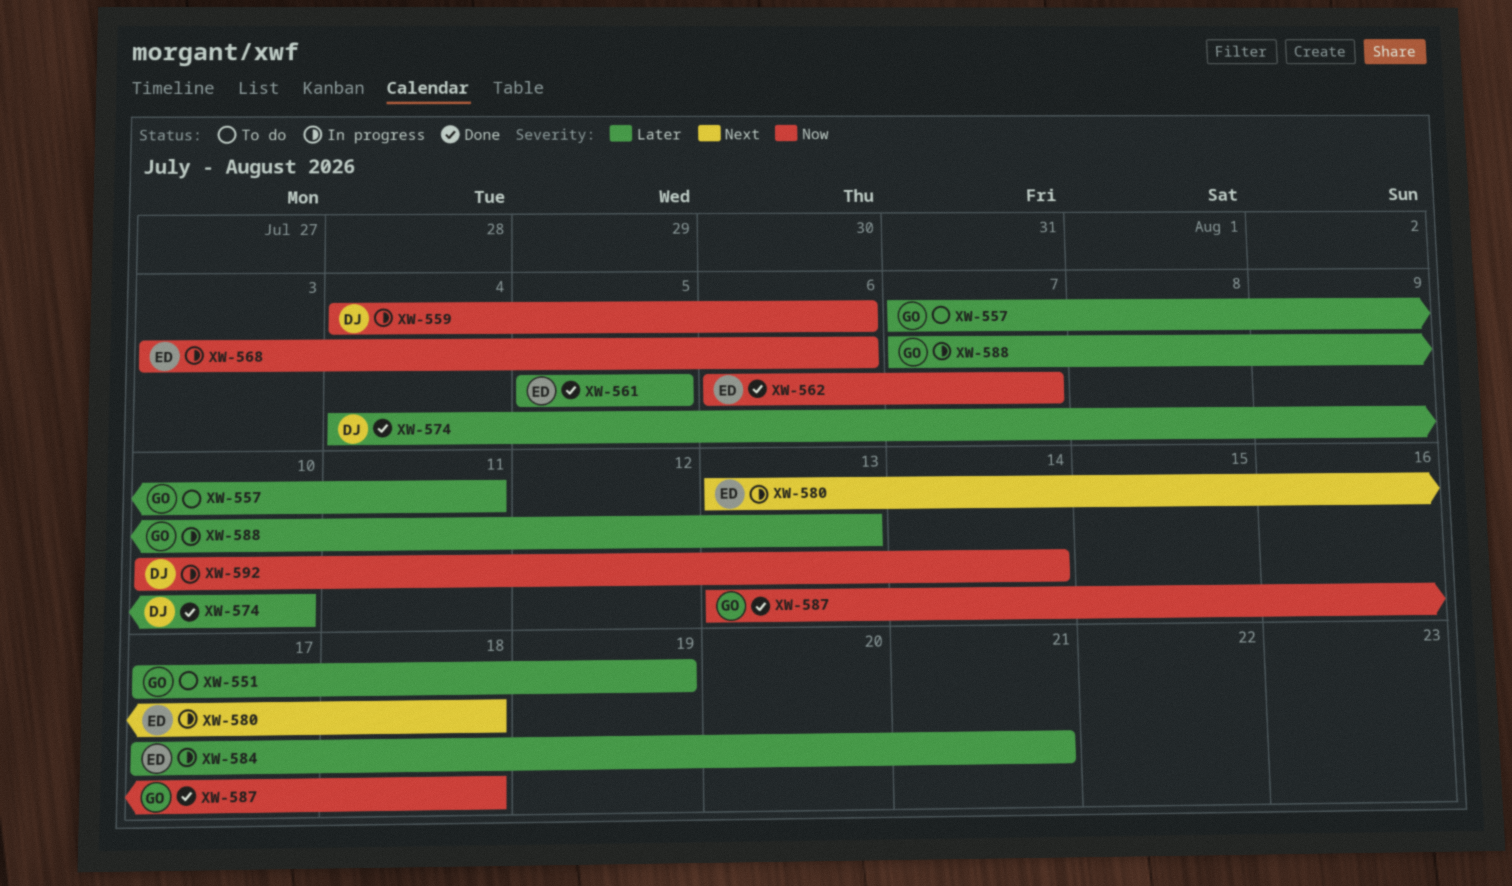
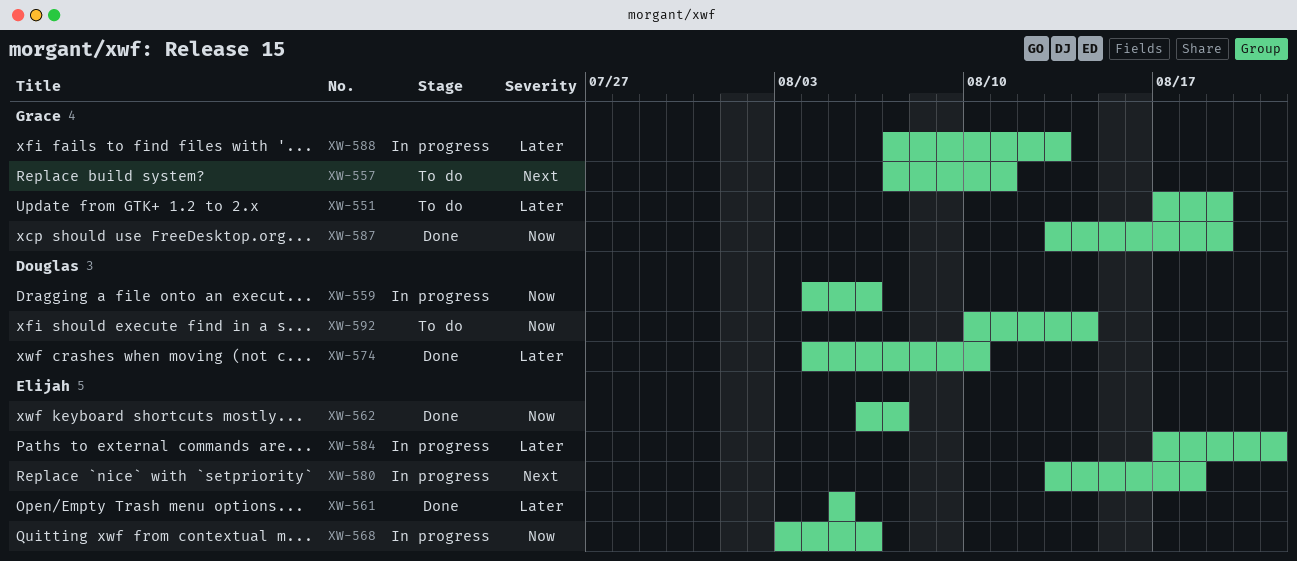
XW-557, priority: Later -> Next
XW-587, due: Aug 18 -> Aug 19
XW-592, status: In progress -> To do

